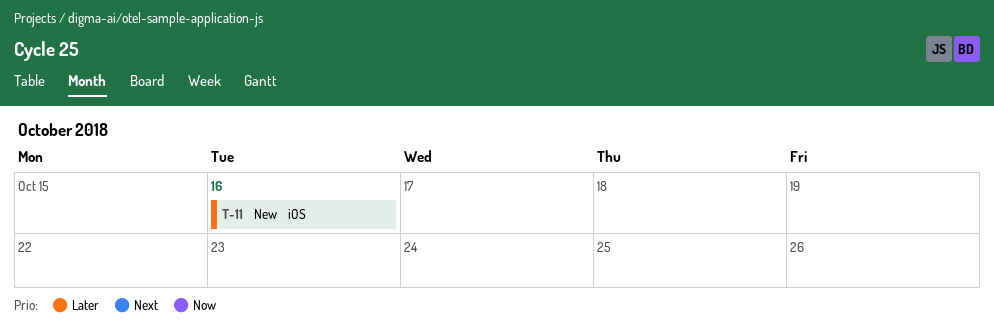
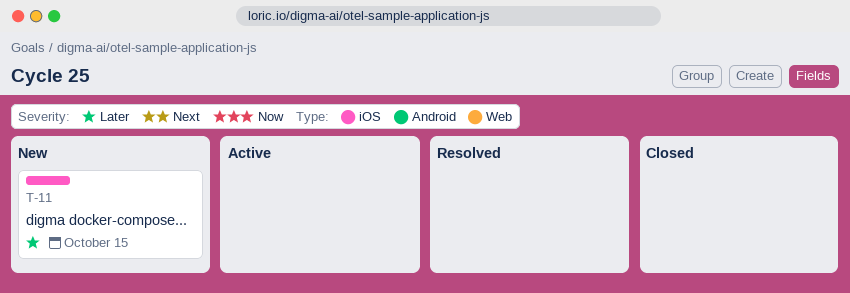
T-11, due: Oct 16 -> Oct 15

